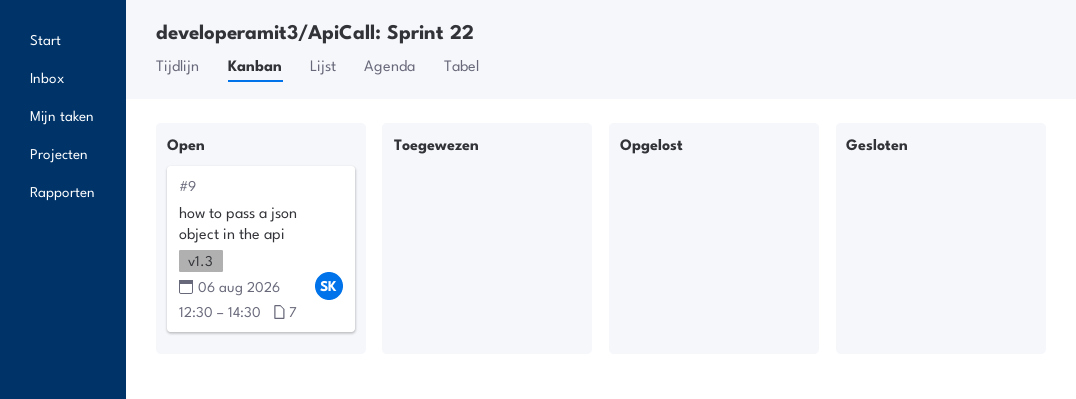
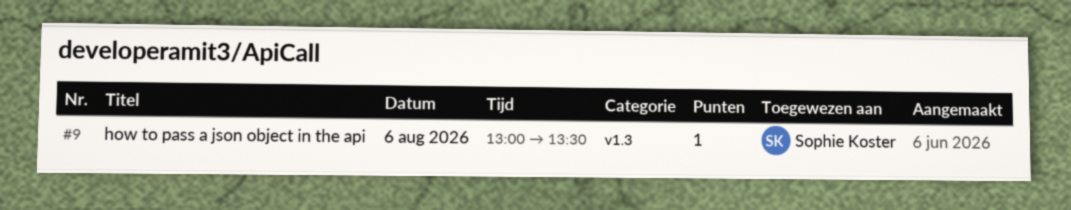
#9, begins: 12:30 -> 13:00
#9, ends: 14:30 -> 13:30

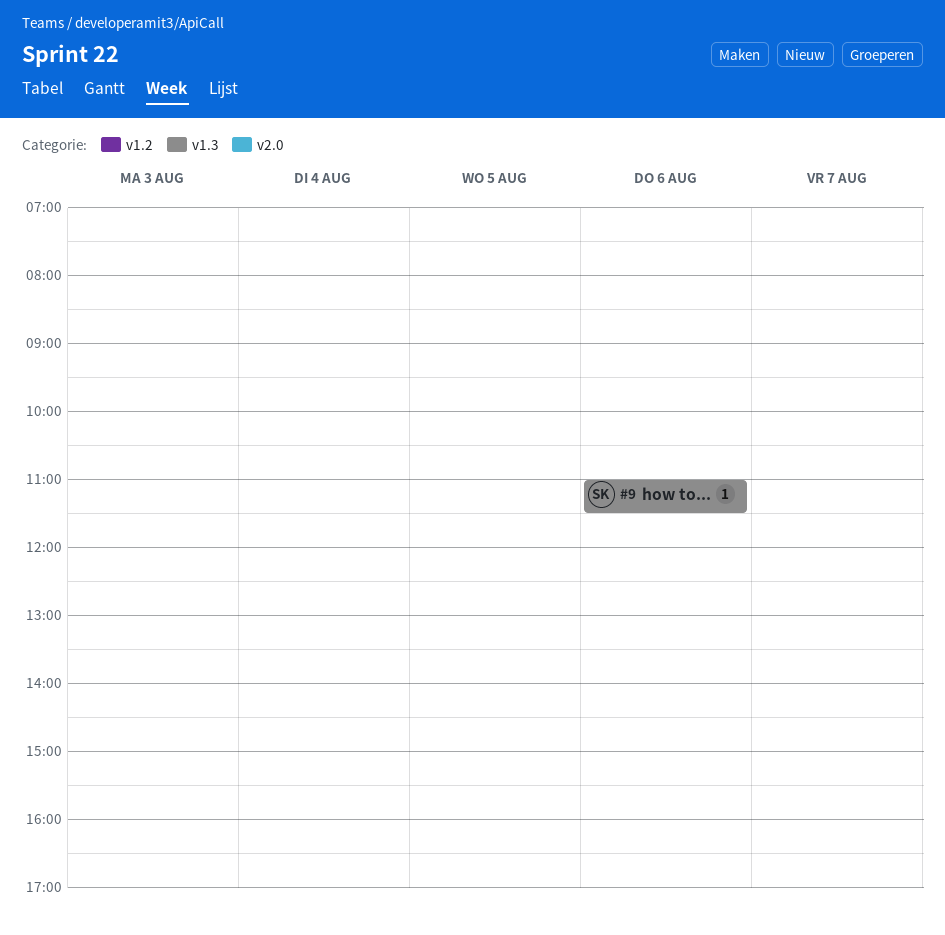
#9, begins: 13:00 -> 11:00
#9, ends: 13:30 -> 11:30

